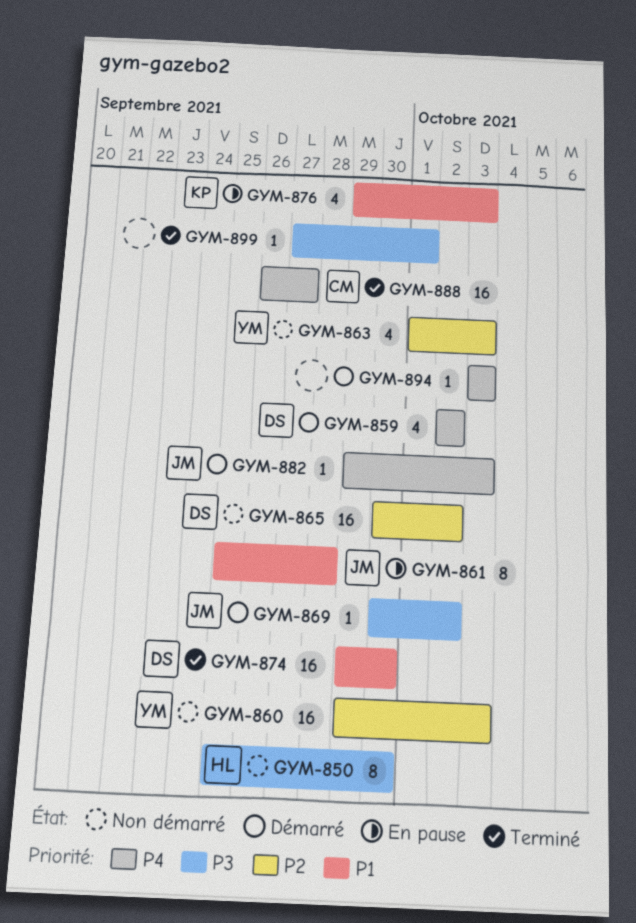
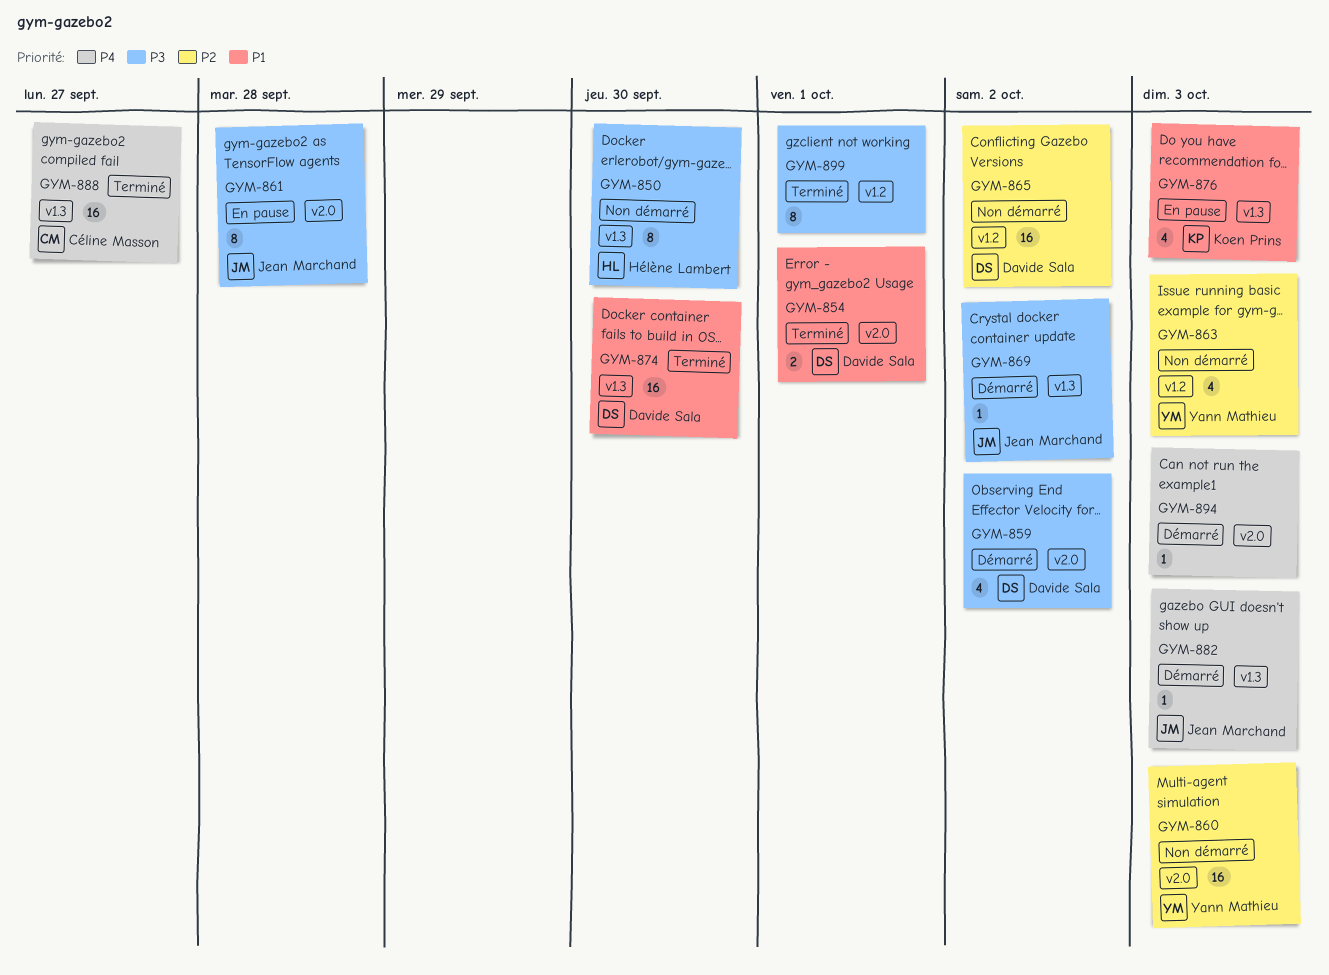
GYM-854: none -> present
GYM-859, priority: P4 -> P3
GYM-861, priority: P1 -> P3
GYM-899, estimate: 1 -> 8

